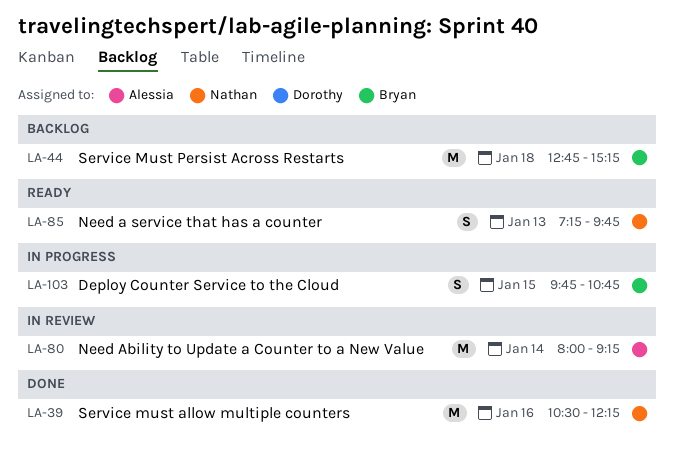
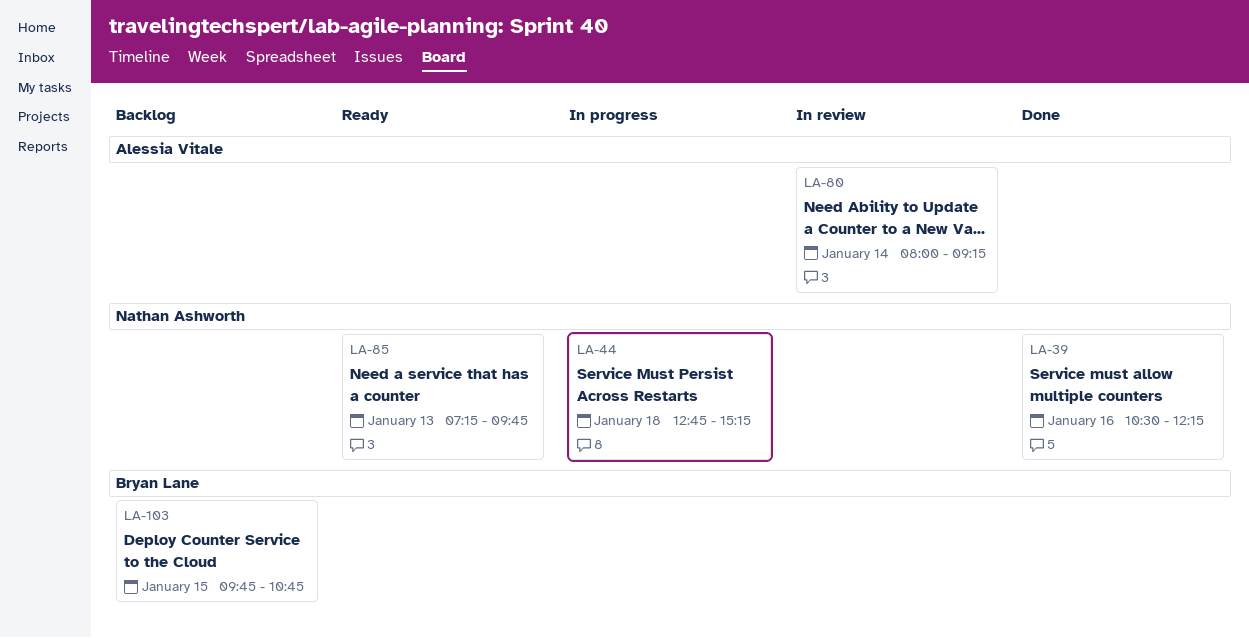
LA-44, status: Backlog -> In progress
LA-44, owner: Bryan Lane -> Nathan Ashworth
LA-103, status: In progress -> Backlog

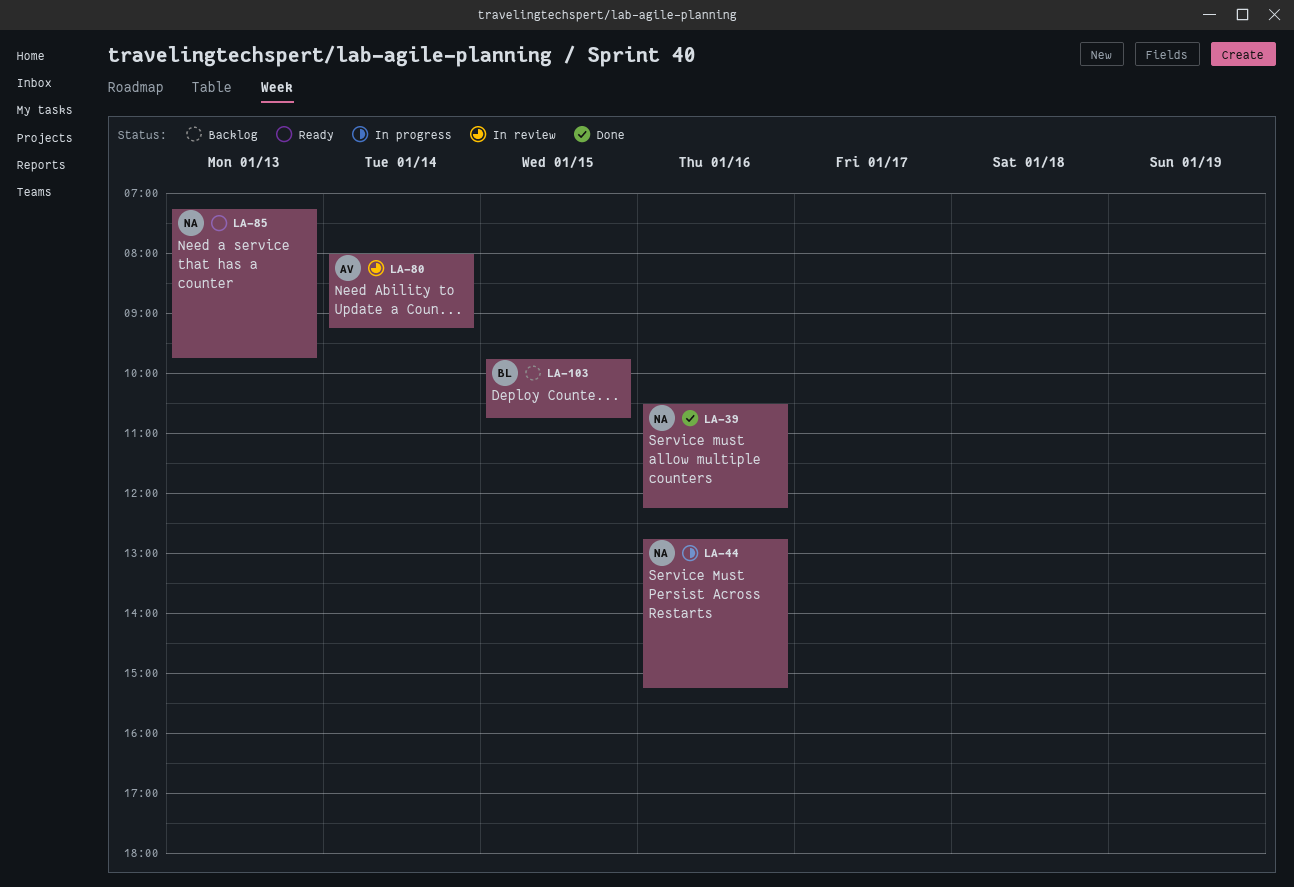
LA-44, day: Jan 18 -> Jan 16

